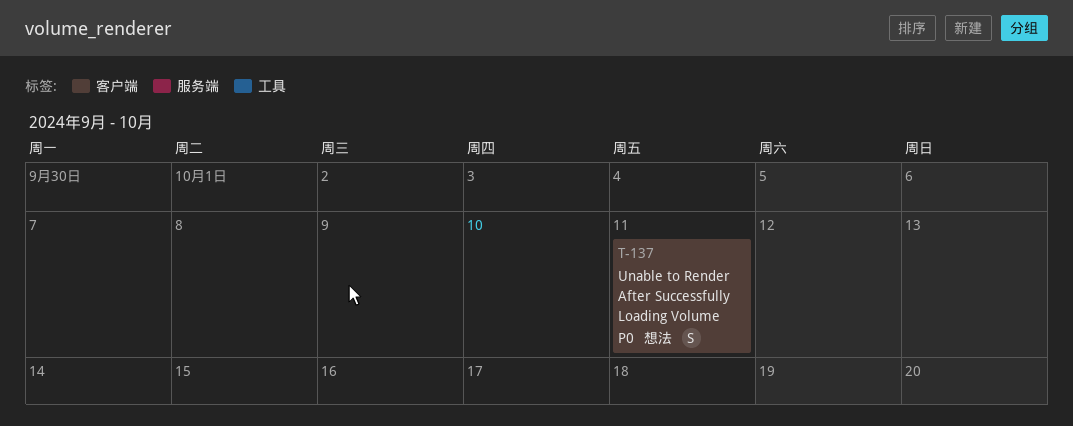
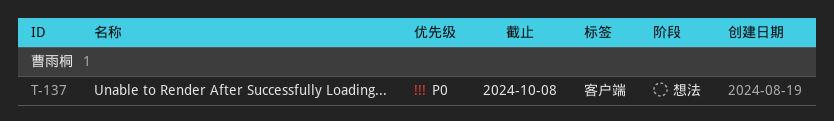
T-137, due: Oct 11 -> Oct 8

